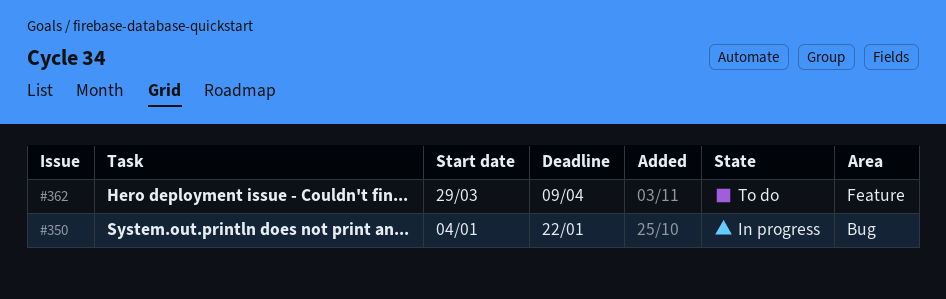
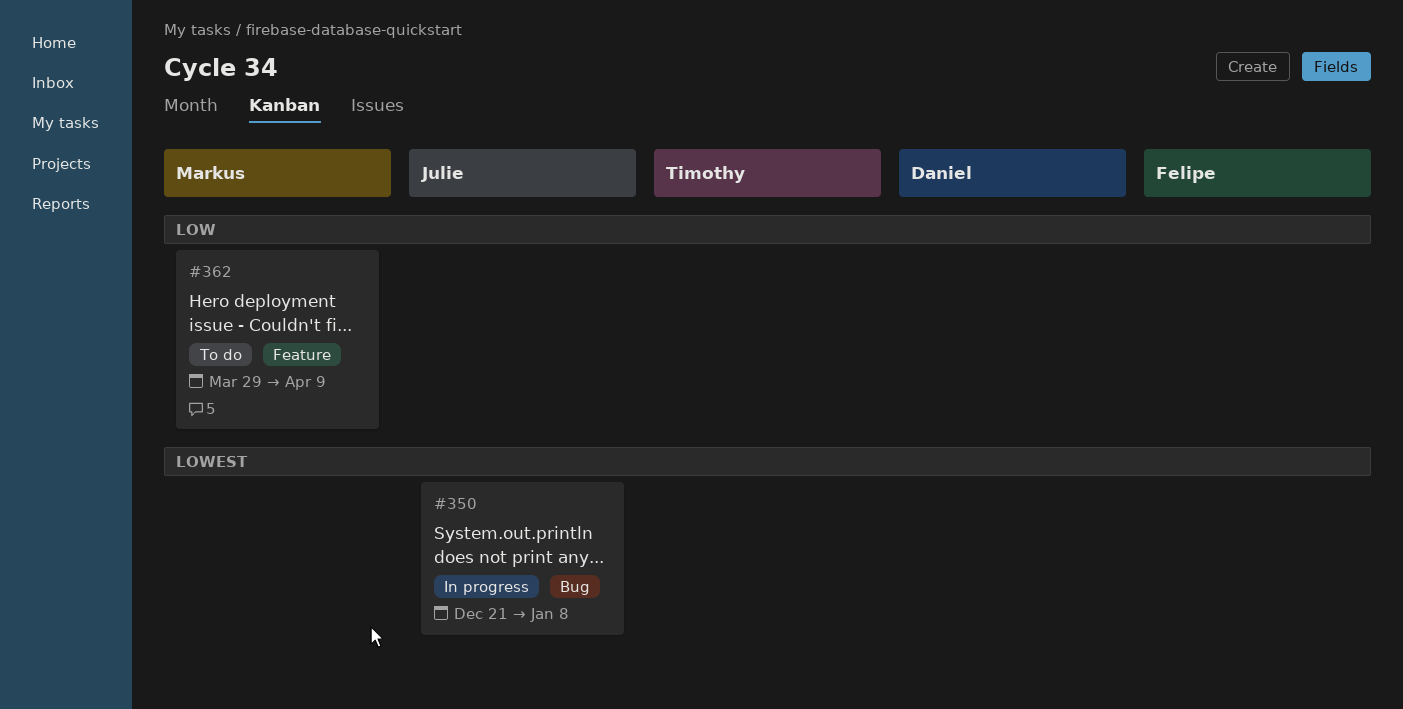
#350, start: Jan 4 -> Dec 21
#350, due: Jan 22 -> Jan 8

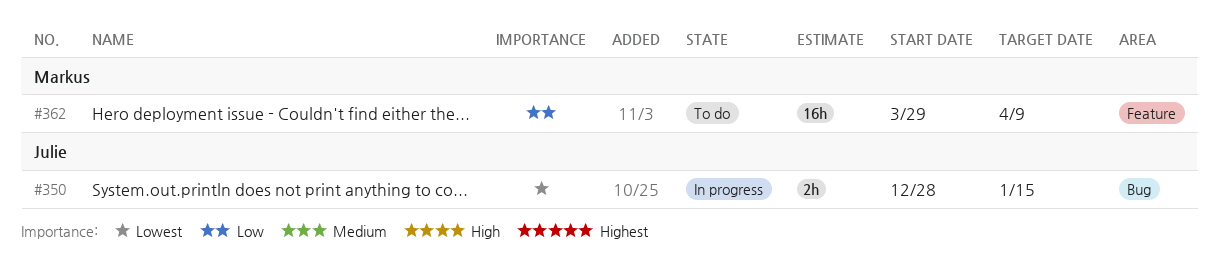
#350, start: Dec 21 -> Dec 28
#350, due: Jan 8 -> Jan 15

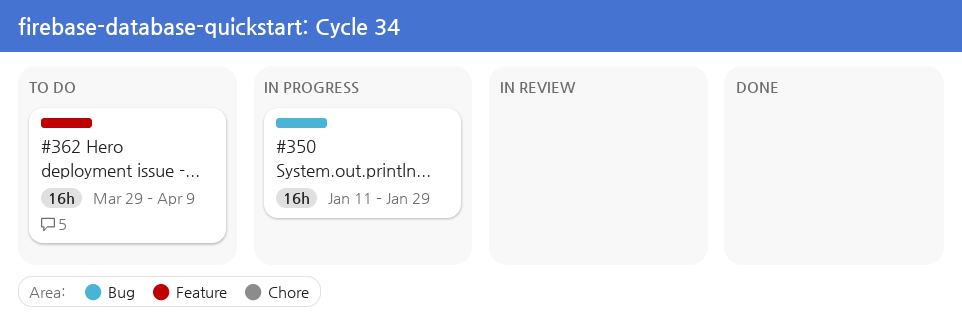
#350, estimate: 2h -> 16h
#350, start: Dec 28 -> Jan 11
#350, due: Jan 15 -> Jan 29

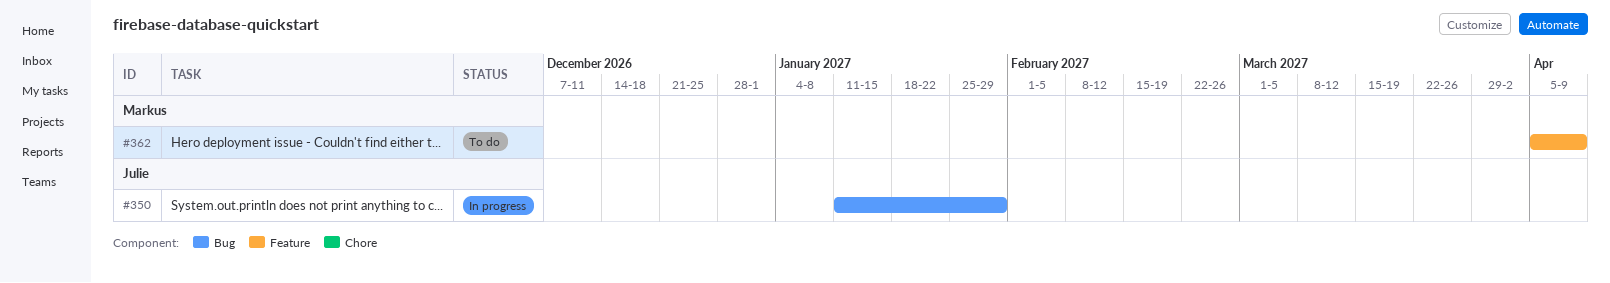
#362, start: Mar 29 -> Apr 5

